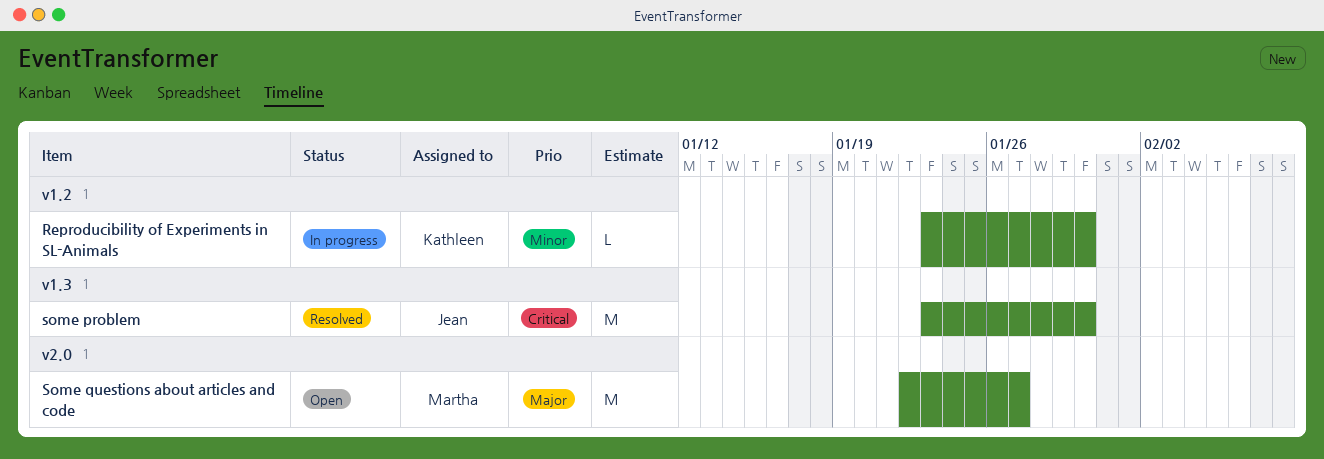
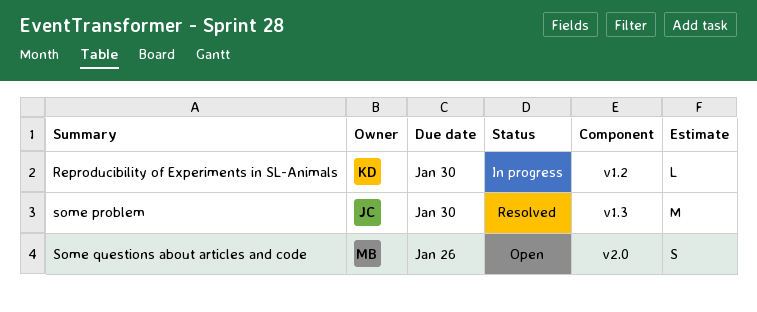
Some questions about articles and code, estimate: M -> S
Some questions about articles and code, due: Jan 27 -> Jan 26

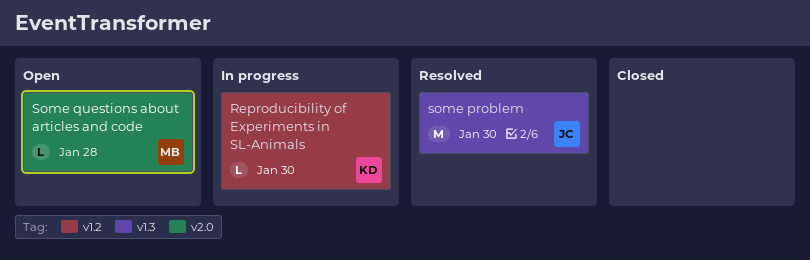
Some questions about articles and code, estimate: S -> L
Some questions about articles and code, due: Jan 26 -> Jan 28

